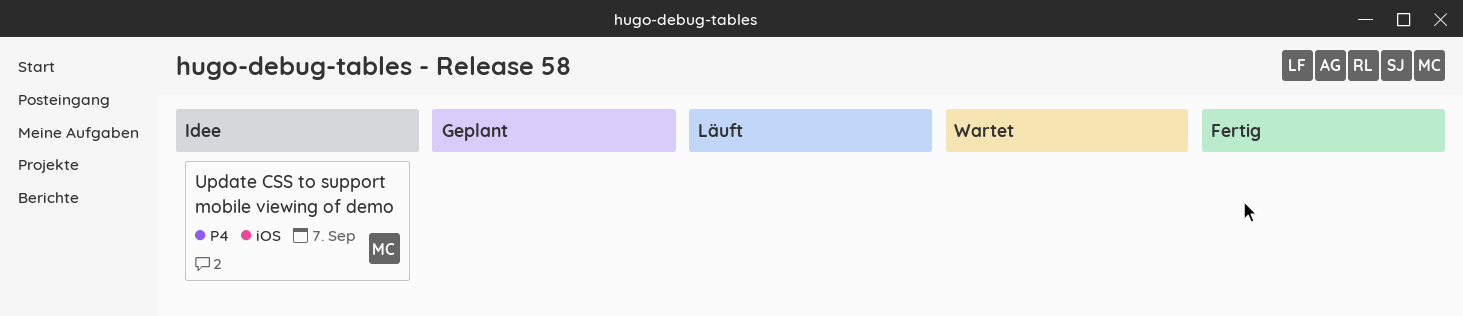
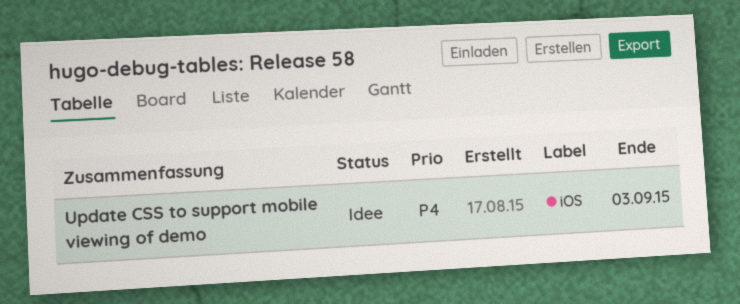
Update CSS to support mobile viewing of demo, due: Sep 7 -> Sep 3

